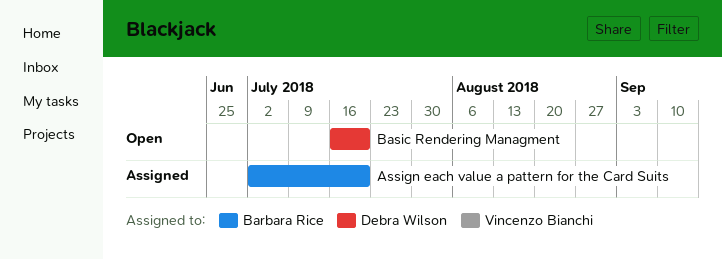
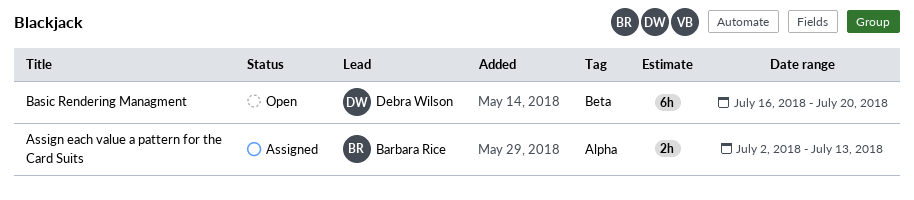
Assign each value a pattern for the Card Suits, due: Jul 20 -> Jul 13

